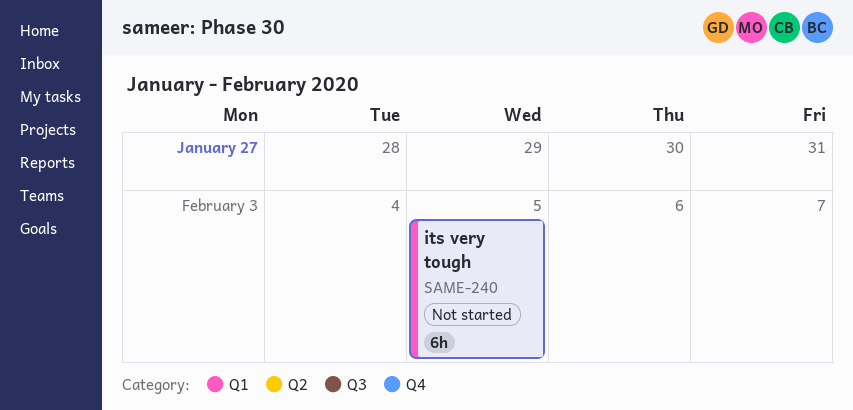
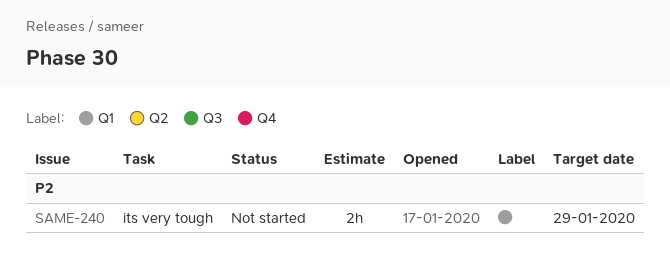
SAME-240, estimate: 6h -> 2h
SAME-240, due: Feb 5 -> Jan 29

